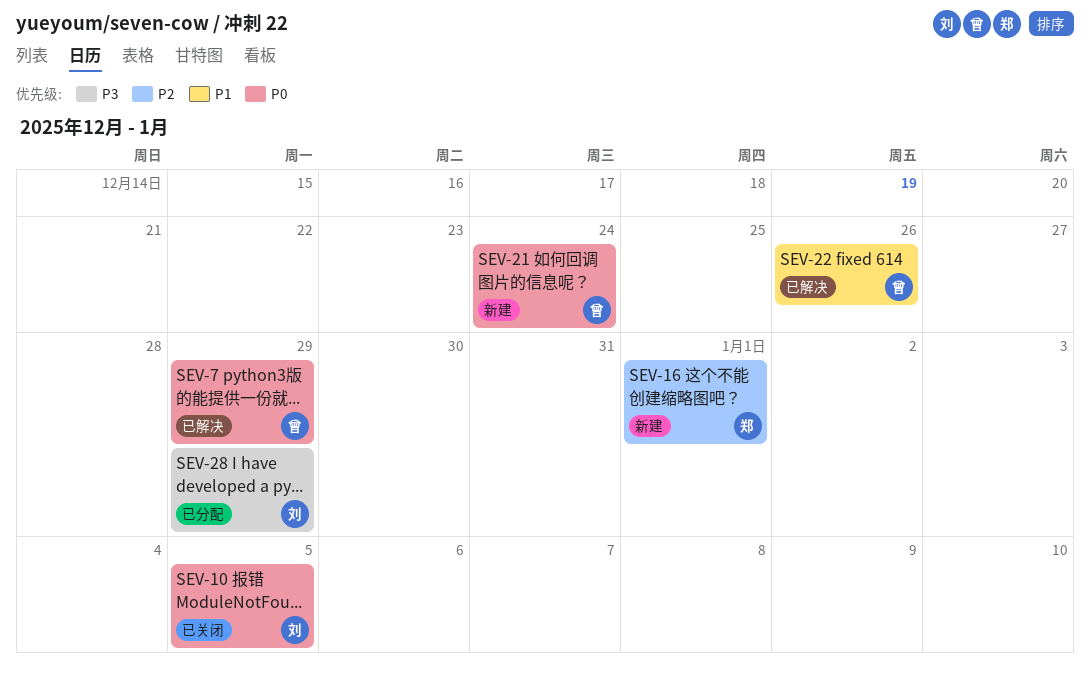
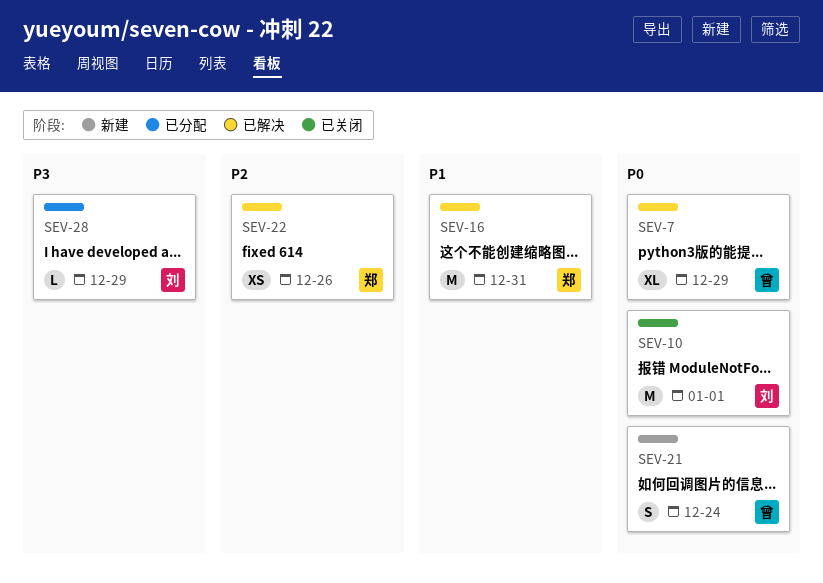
SEV-10, due: Jan 5 -> Jan 1
SEV-16, status: 新建 -> 已解决
SEV-16, priority: P2 -> P1
SEV-16, due: Jan 1 -> Dec 31
SEV-22, owner: 曾 -> 郑
SEV-22, priority: P1 -> P2

